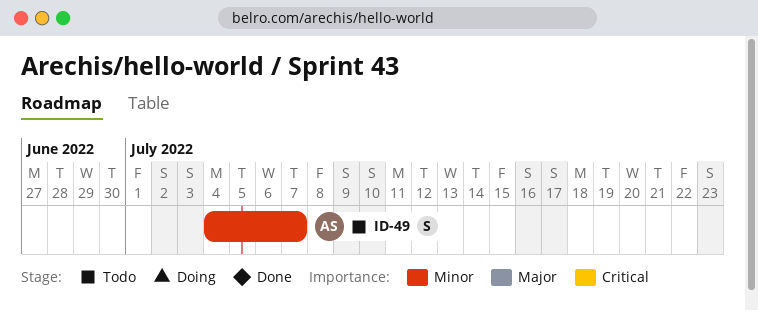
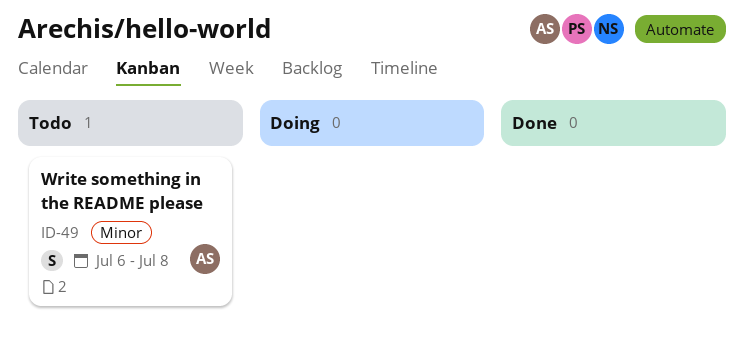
ID-49, start: Jul 4 -> Jul 6
ID-49, due: Jul 7 -> Jul 8

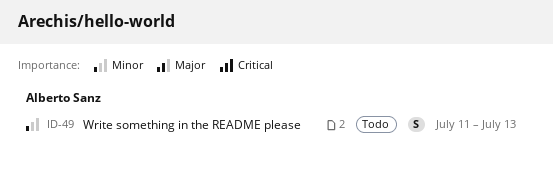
ID-49, start: Jul 6 -> Jul 11
ID-49, due: Jul 8 -> Jul 13

